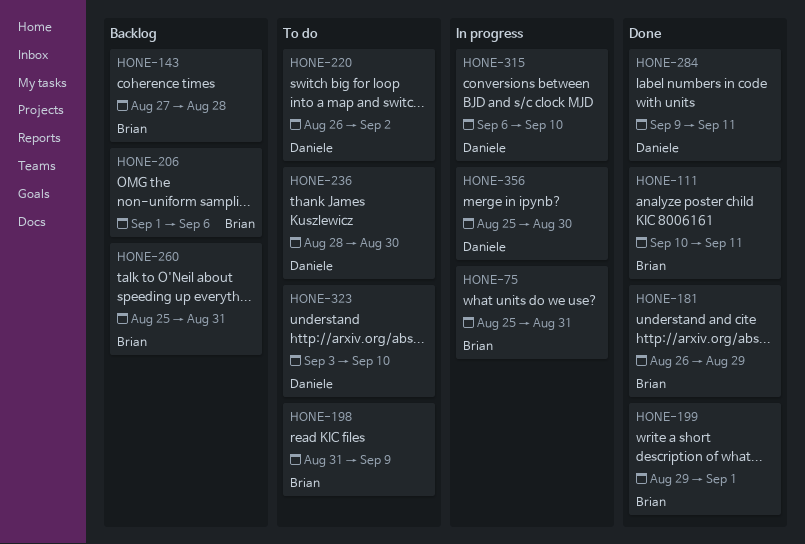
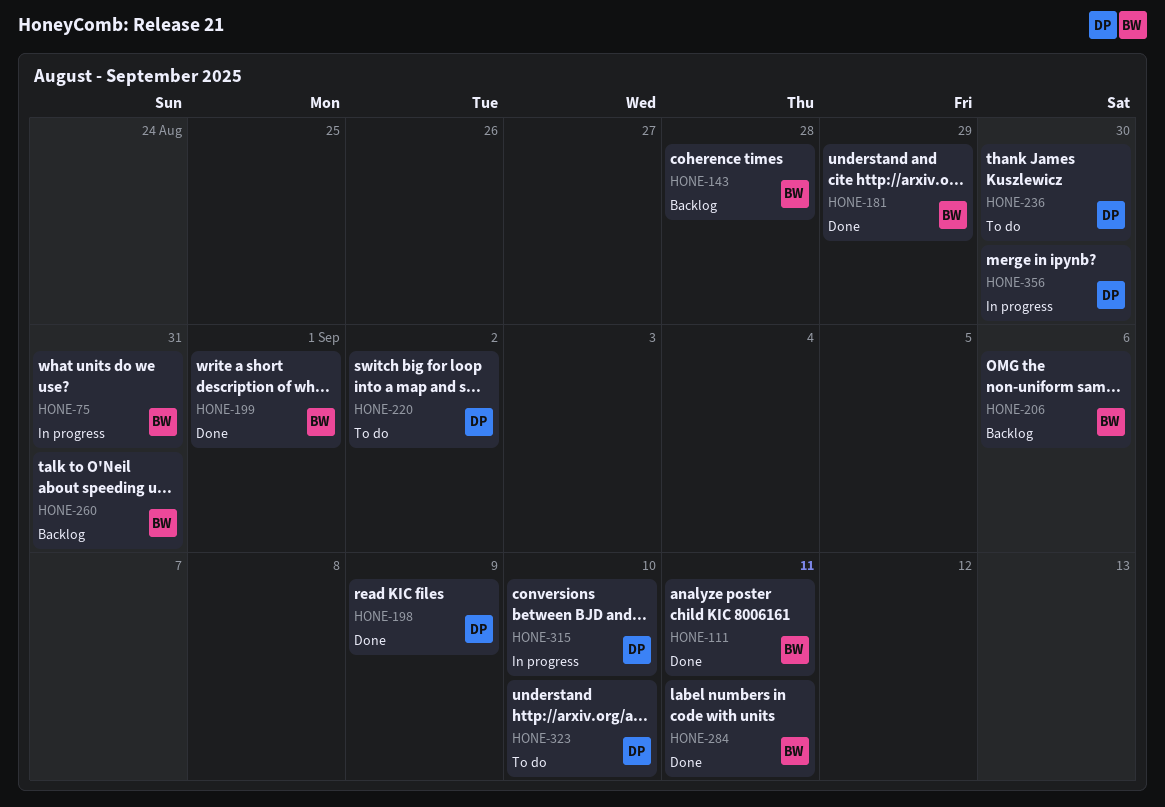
HONE-198, status: To do -> Done
HONE-198, owner: Brian -> Daniele
HONE-284, owner: Daniele -> Brian

